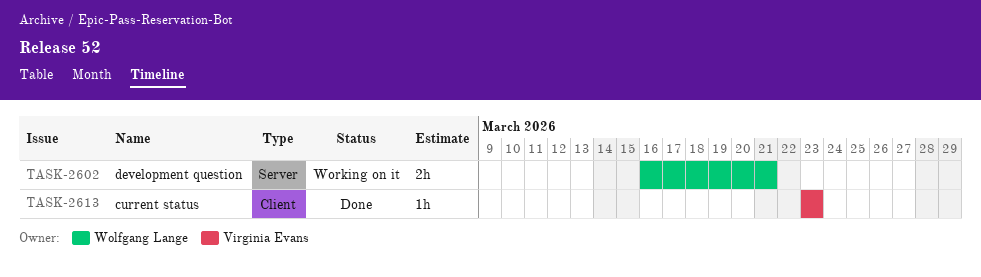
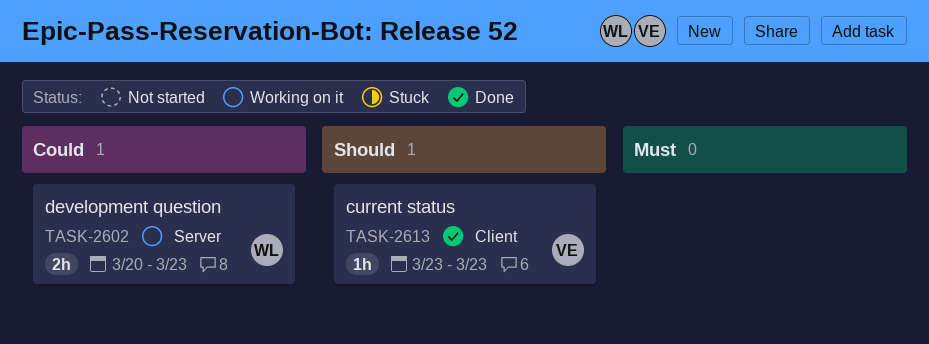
TASK-2602, start: Mar 16 -> Mar 20
TASK-2602, due: Mar 21 -> Mar 23

